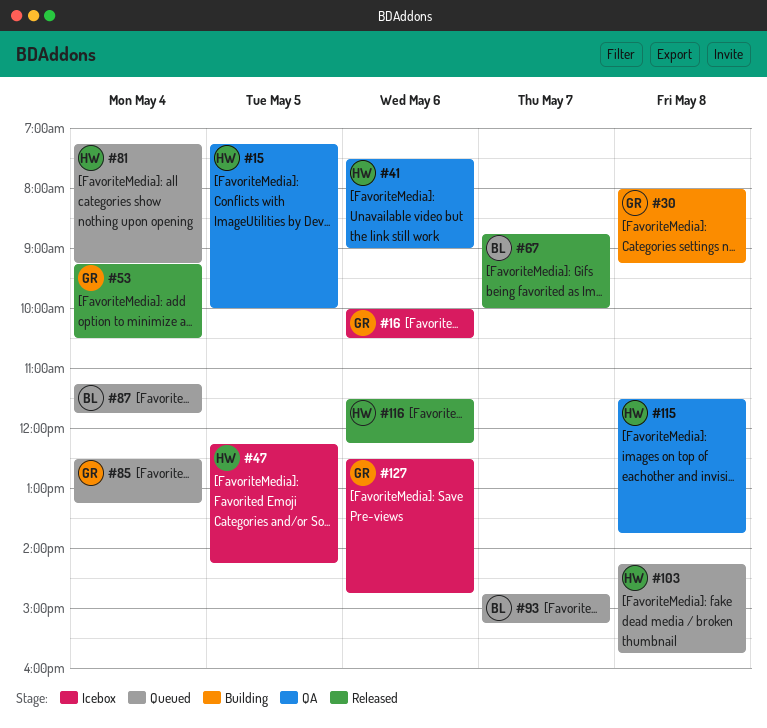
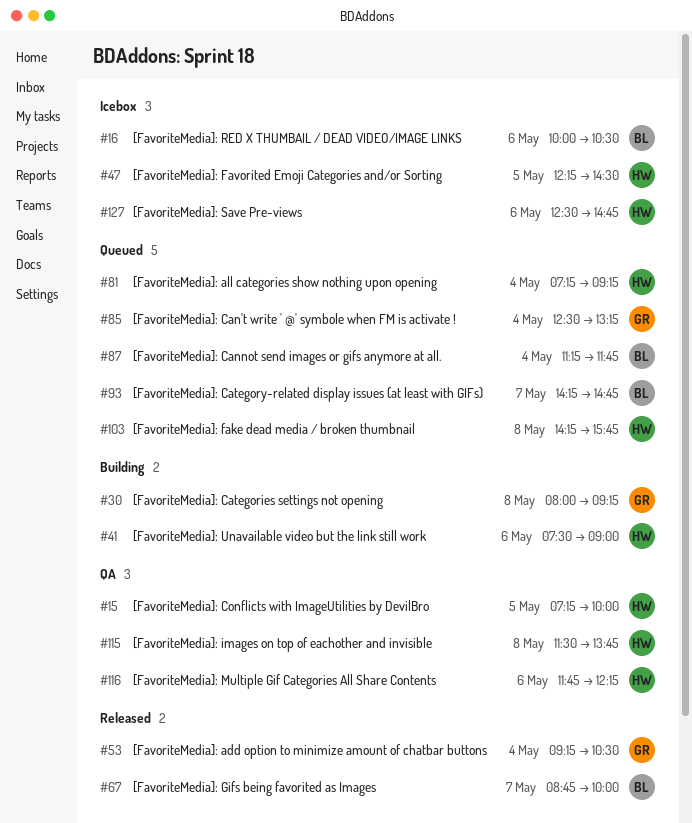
#16, owner: GR -> BL
#41, status: QA -> Building
#47, ends: 14:15 -> 14:30
#93, begins: 14:45 -> 14:15
#93, ends: 15:15 -> 14:45
#116, status: Released -> QA
#116, begins: 11:30 -> 11:45
#127, owner: GR -> HW

